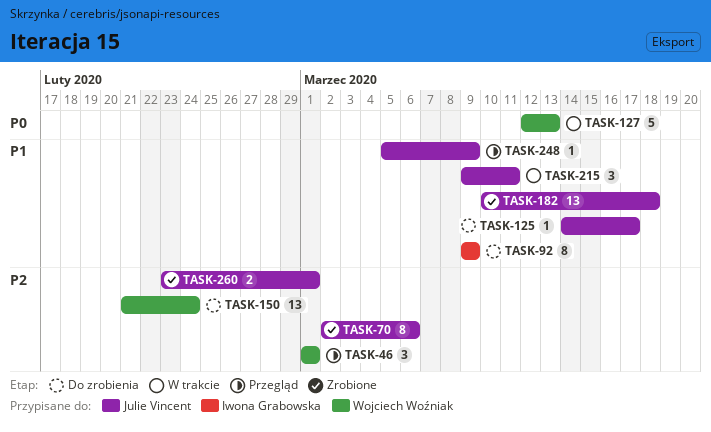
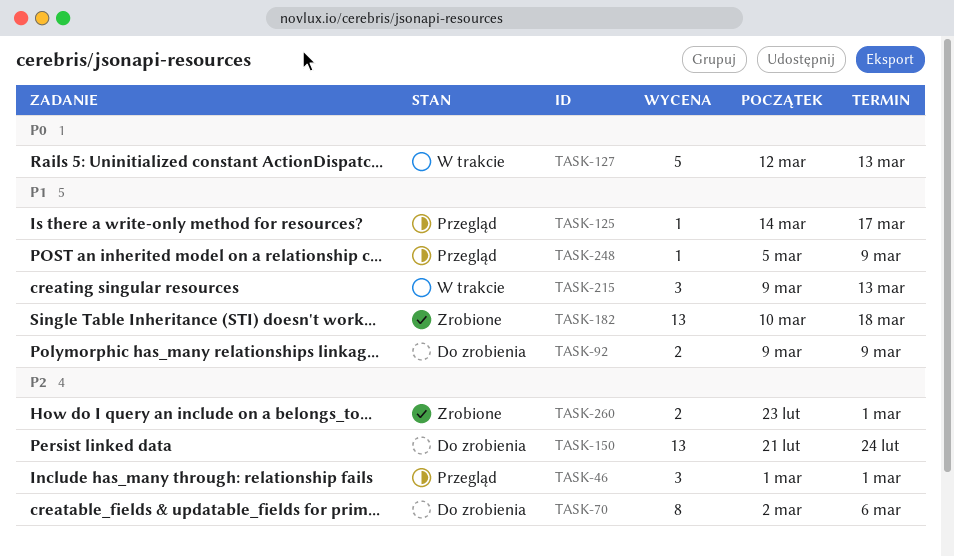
TASK-70, status: Zrobione -> Do zrobienia
TASK-92, estimate: 8 -> 2
TASK-125, status: Do zrobienia -> Przegląd
TASK-215, due: Mar 11 -> Mar 13

